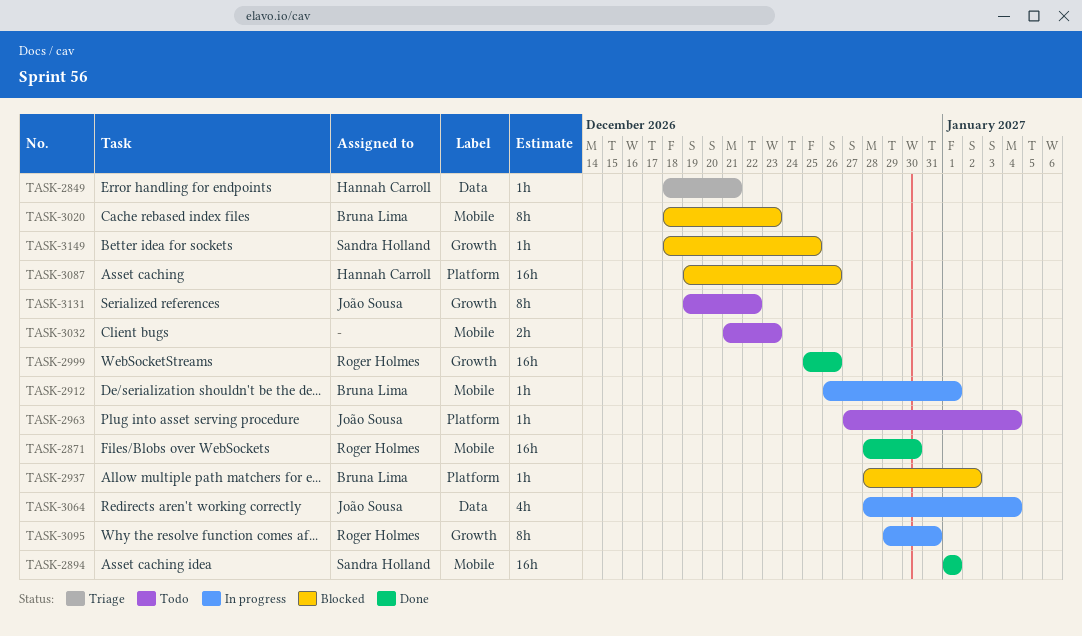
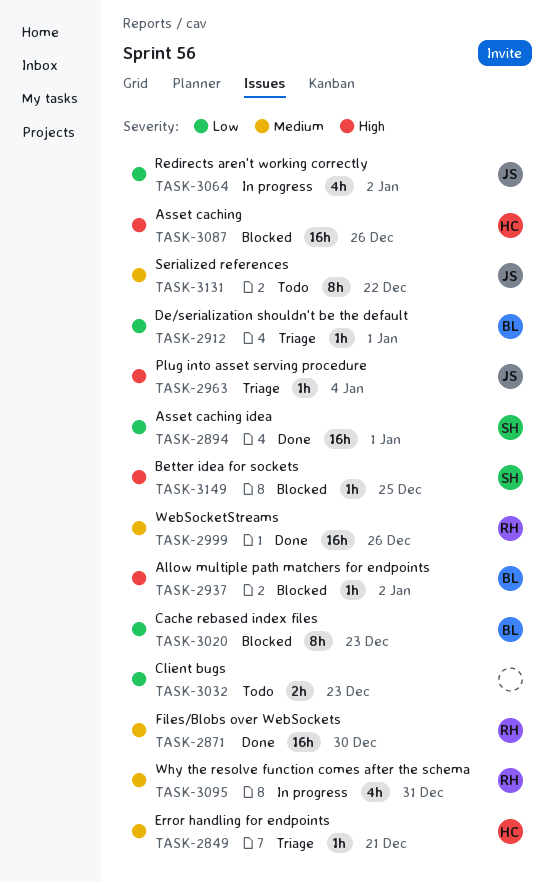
TASK-2912, status: In progress -> Triage
TASK-2963, status: Todo -> Triage
TASK-3064, due: Jan 4 -> Jan 2
TASK-3095, estimate: 8h -> 4h

